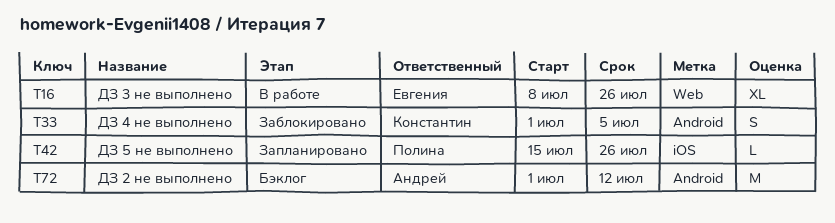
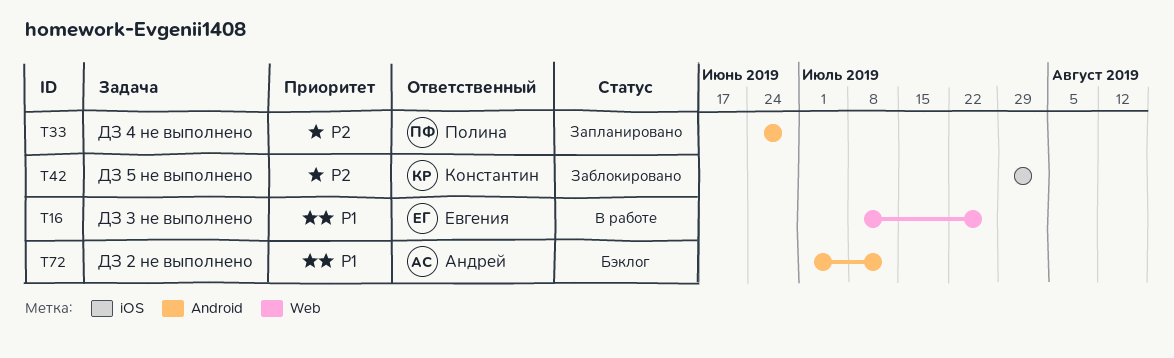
T33, status: Заблокировано -> Запланировано
T33, owner: Константин -> Полина
T33, start: Jul 1 -> Jun 24
T33, due: Jul 5 -> Jun 28
T42, status: Запланировано -> Заблокировано
T42, owner: Полина -> Константин
T42, start: Jul 15 -> Jul 29
T42, due: Jul 26 -> Aug 2

